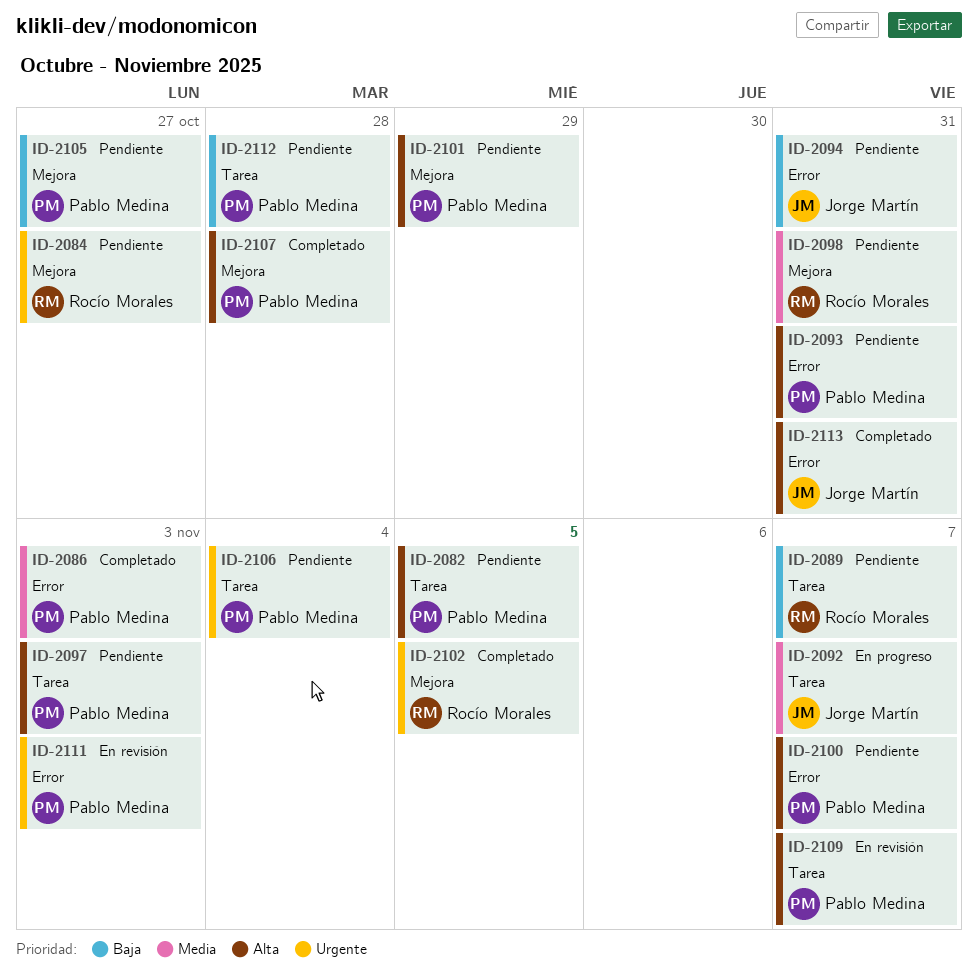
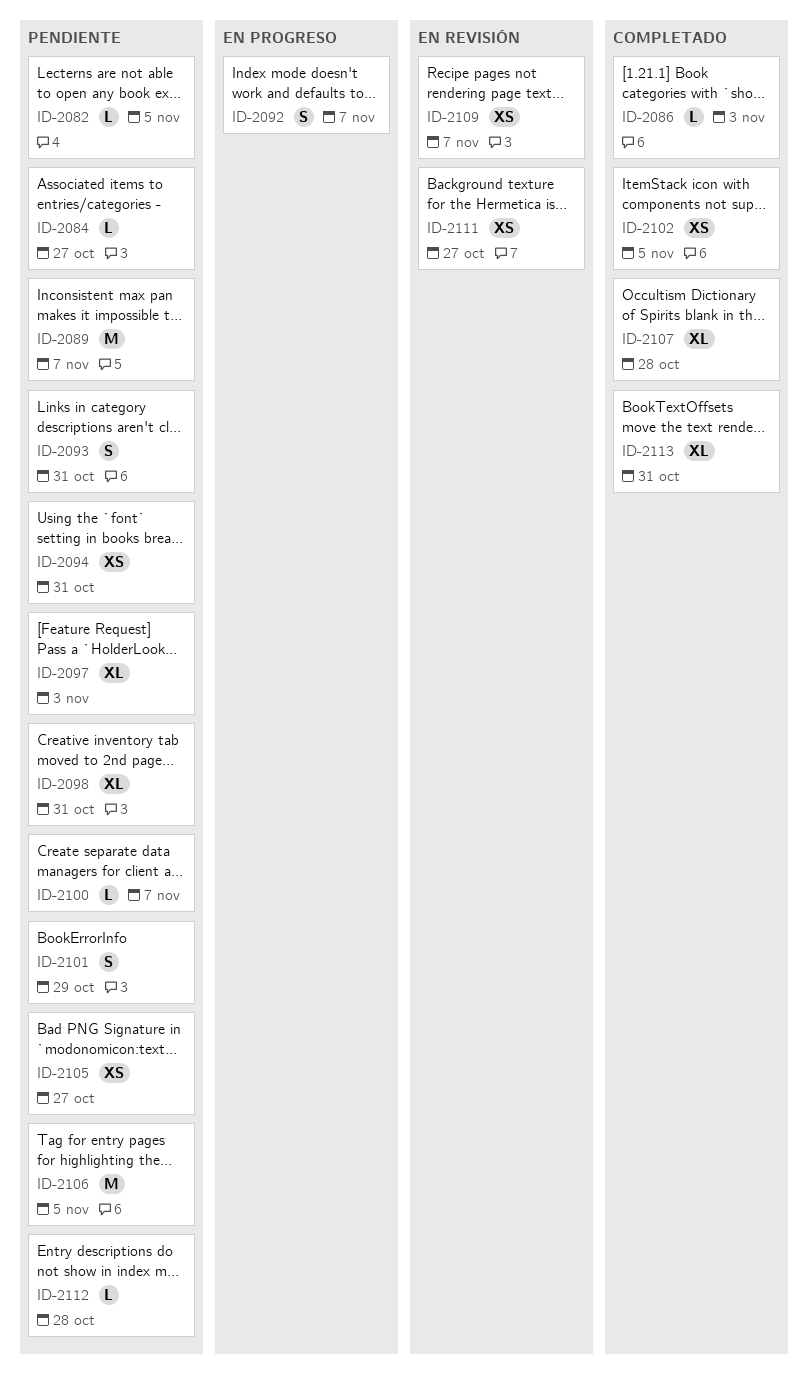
ID-2106, due: Nov 4 -> Nov 5
ID-2111, due: Nov 3 -> Oct 27

